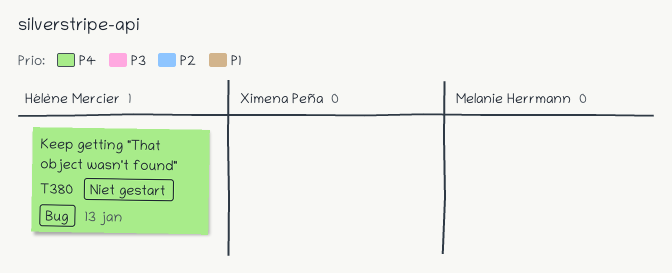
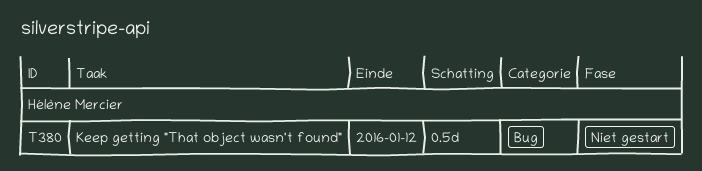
T380, due: Jan 13 -> Jan 12

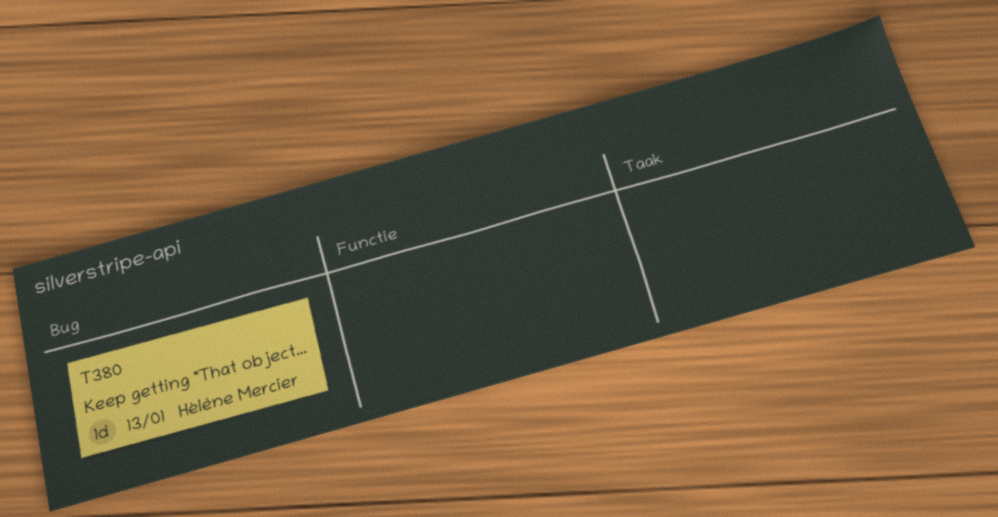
T380, estimate: 0.5d -> 1d
T380, due: Jan 12 -> Jan 13

